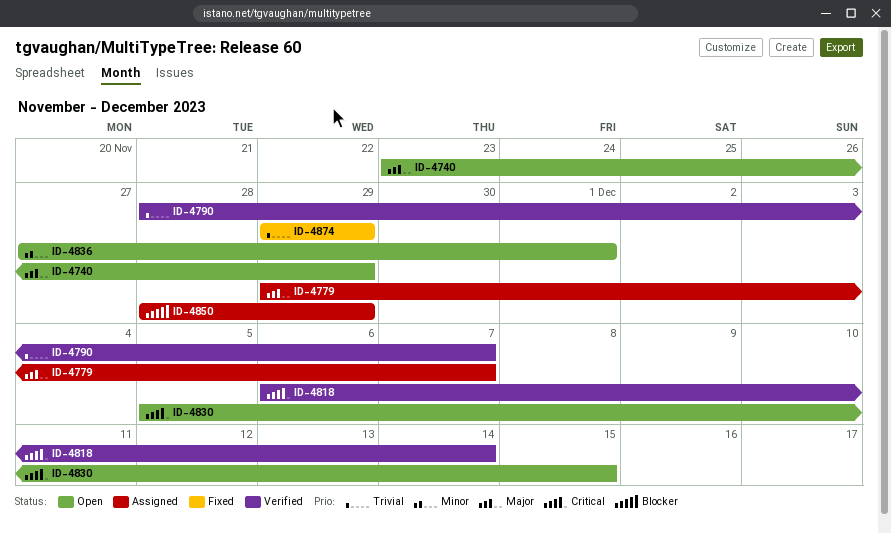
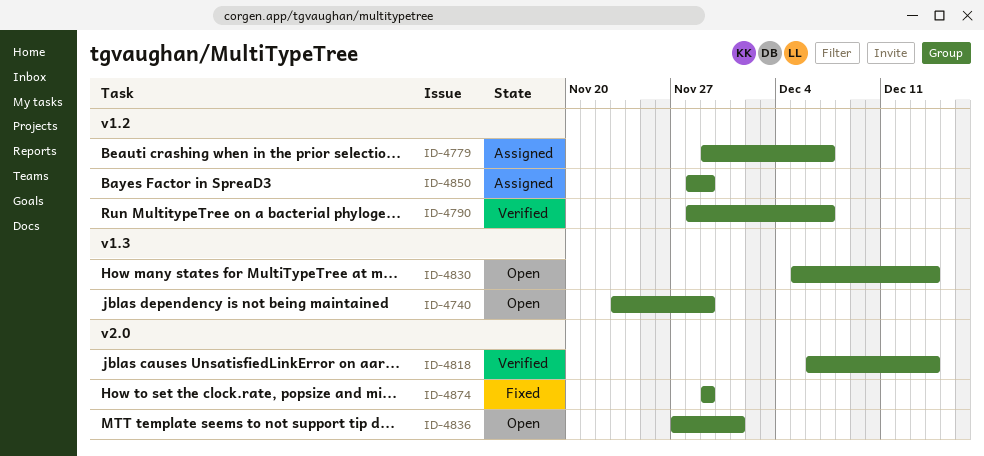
ID-4830, due: Dec 15 -> Dec 14

